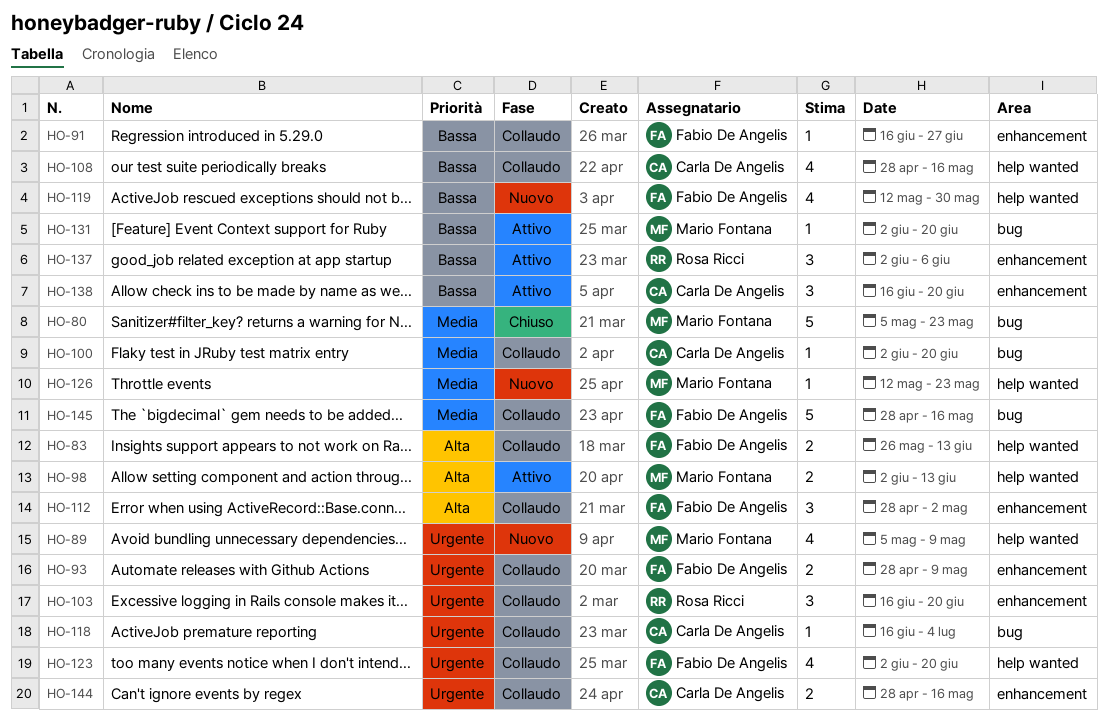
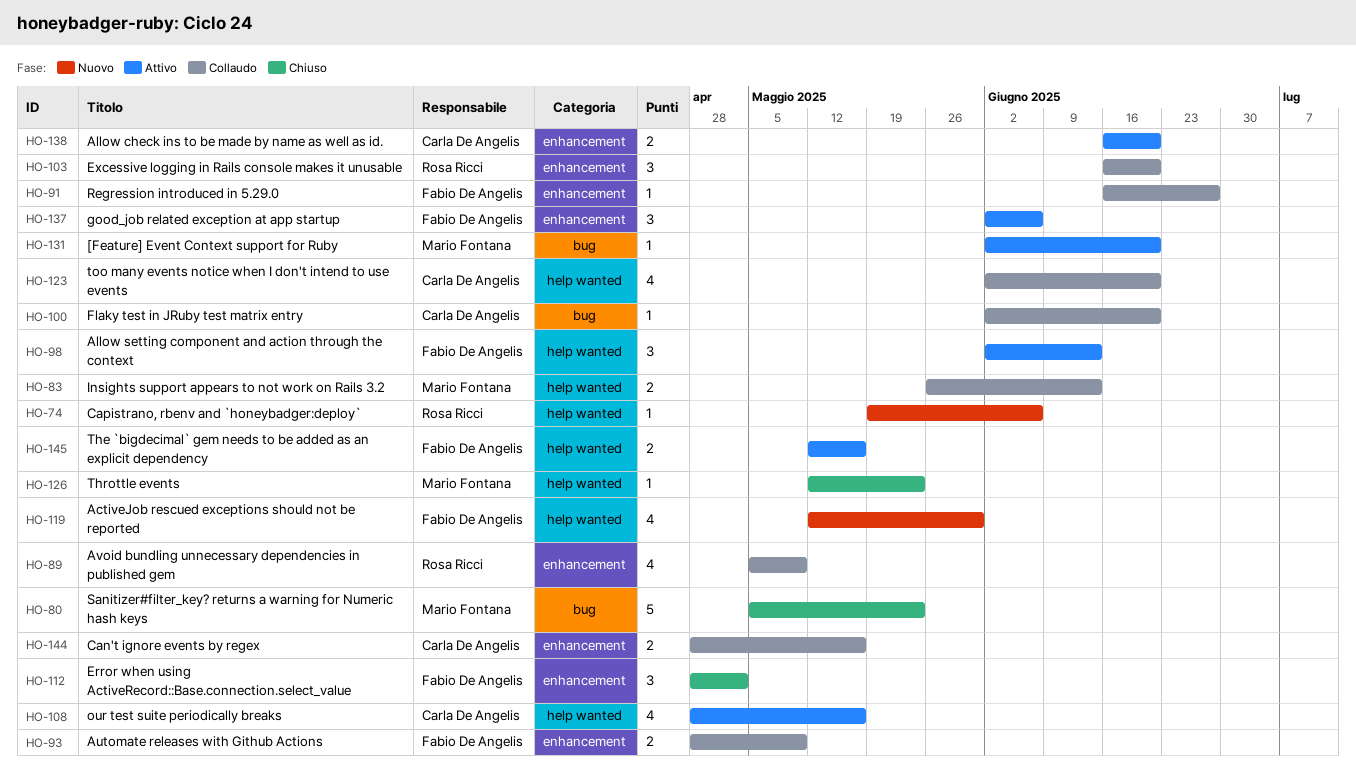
HO-74: none -> present
HO-83, owner: Fabio De Angelis -> Mario Fontana
HO-89, status: Nuovo -> Collaudo
HO-89, owner: Mario Fontana -> Rosa Ricci
HO-89, label: help wanted -> enhancement
HO-98, owner: Mario Fontana -> Fabio De Angelis
HO-98, estimate: 2 -> 3
HO-108, status: Collaudo -> Attivo
HO-112, status: Collaudo -> Chiuso
HO-118: present -> none
HO-123, owner: Fabio De Angelis -> Carla De Angelis
HO-126, status: Nuovo -> Chiuso
HO-137, owner: Rosa Ricci -> Fabio De Angelis
HO-138, estimate: 3 -> 2
HO-145, status: Collaudo -> Attivo
HO-145, label: bug -> help wanted
HO-145, estimate: 5 -> 2
HO-145, start: Apr 28 -> May 12

